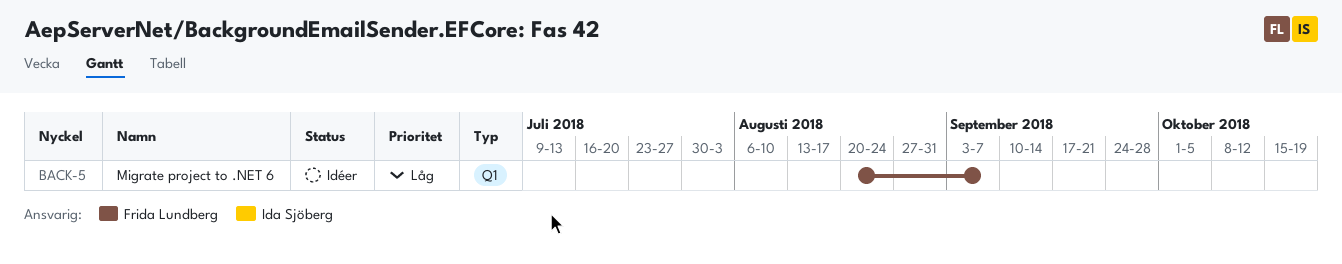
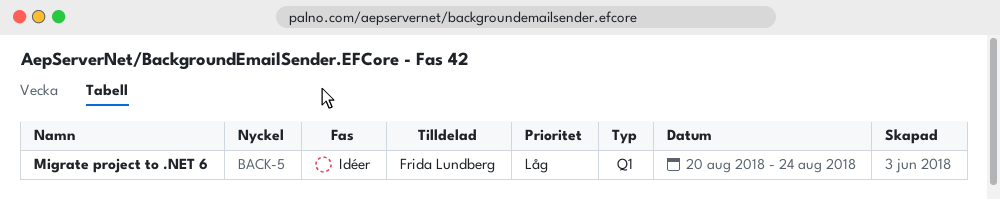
BACK-5, due: Sep 7 -> Aug 24

